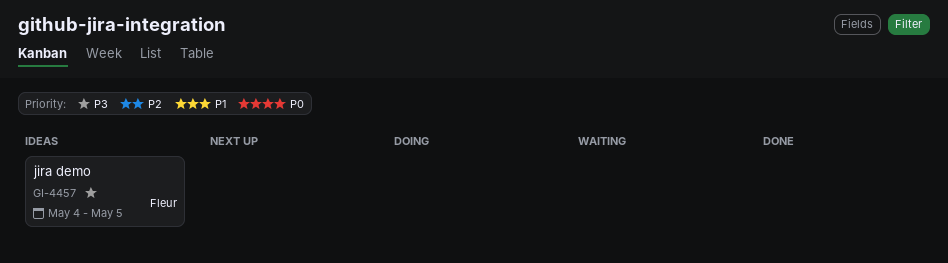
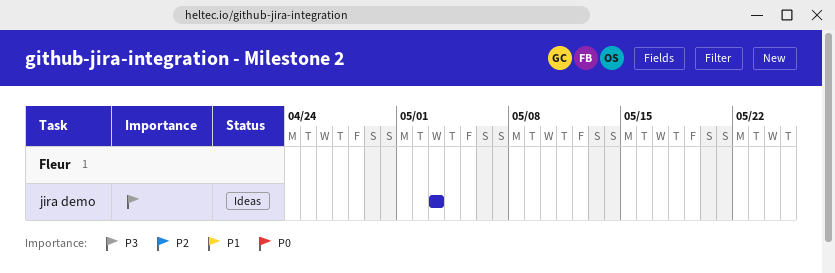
jira demo, start: May 4 -> May 3
jira demo, due: May 5 -> May 3

